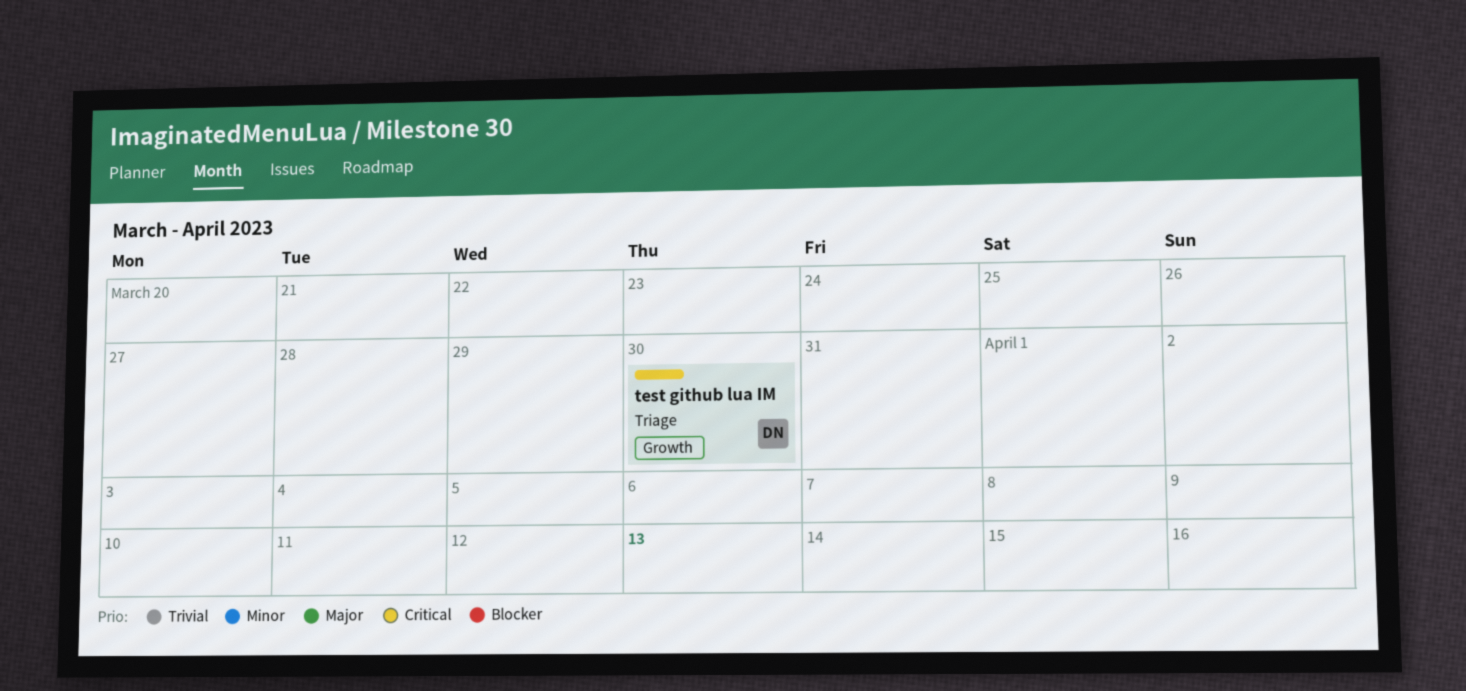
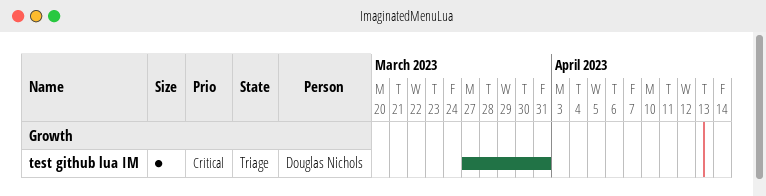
test github lua IM, due: Mar 30 -> Mar 31

